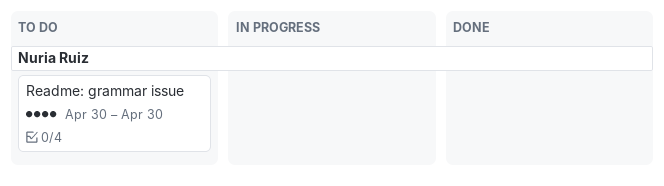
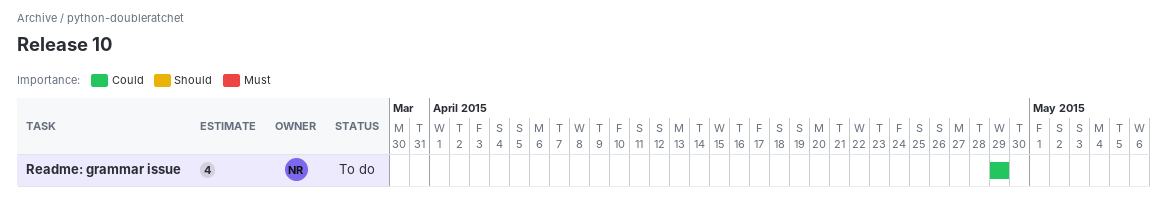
Readme: grammar issue, start: Apr 30 -> Apr 29
Readme: grammar issue, due: Apr 30 -> Apr 29

